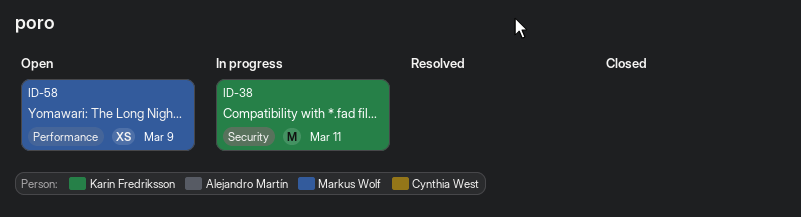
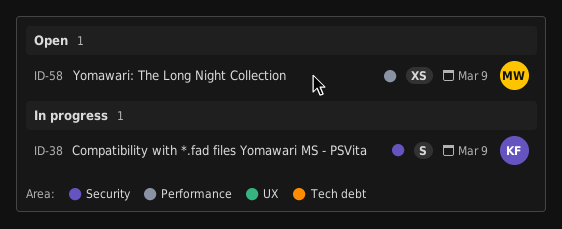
ID-38, estimate: M -> S
ID-38, due: Mar 11 -> Mar 9

